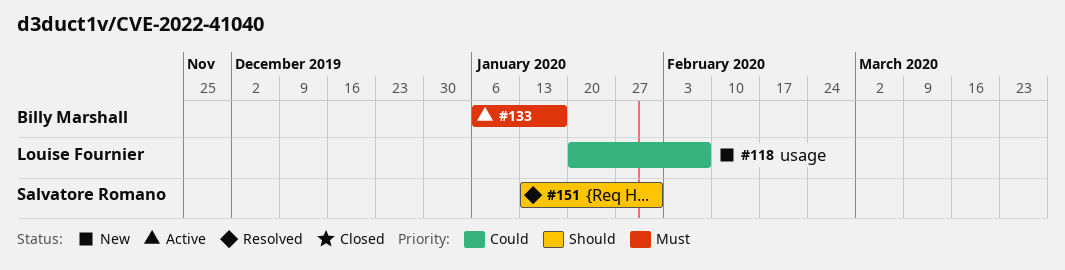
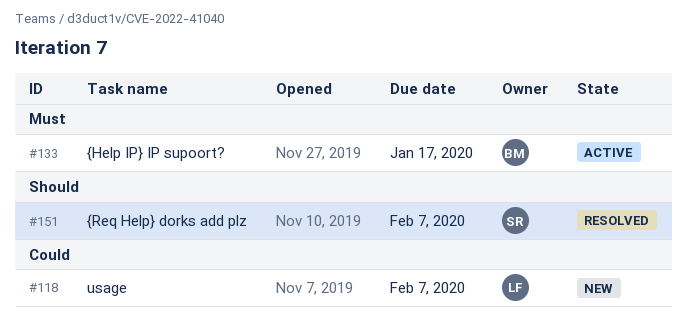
#151, due: Jan 31 -> Feb 7

